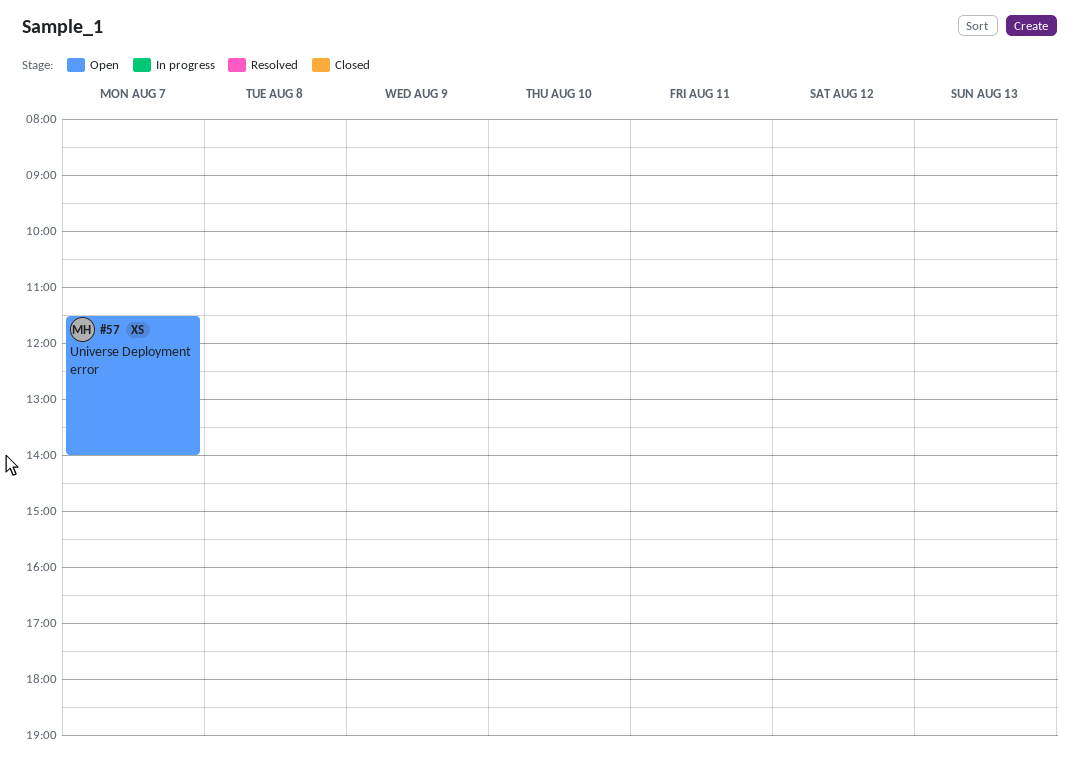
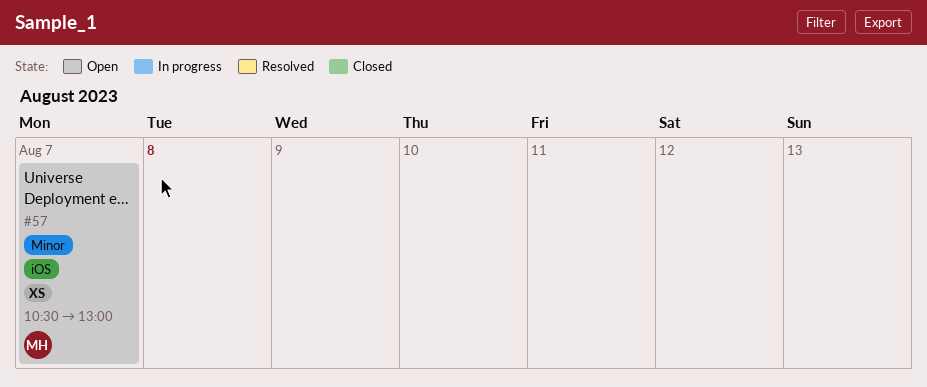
#57, begins: 11:30 -> 10:30
#57, ends: 14:00 -> 13:00

